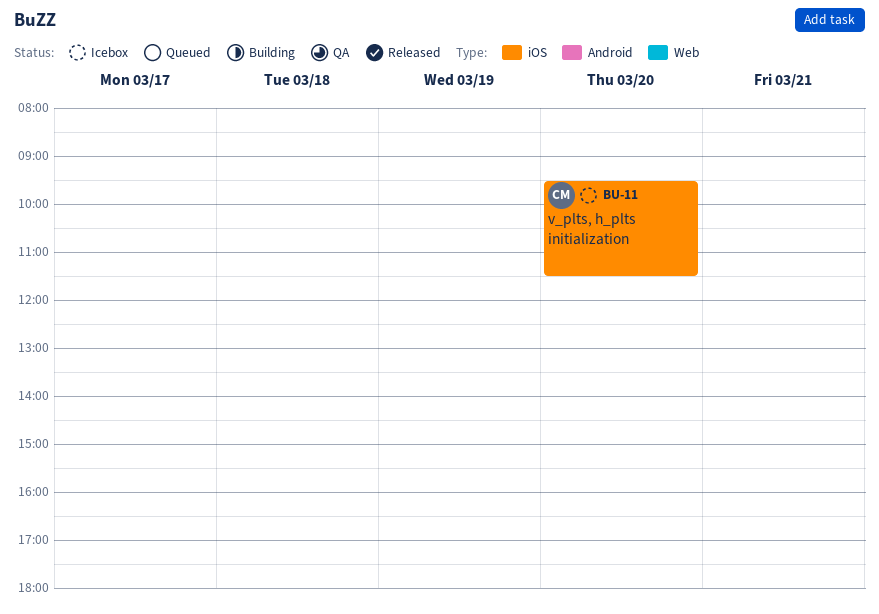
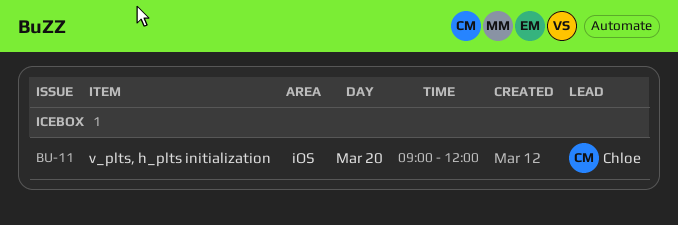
BU-11, begins: 09:30 -> 09:00
BU-11, ends: 11:30 -> 12:00

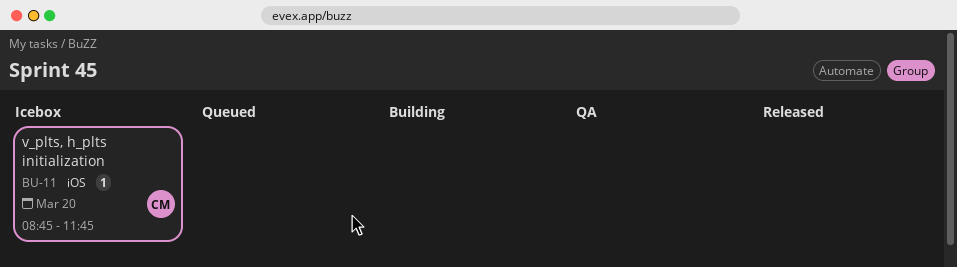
BU-11, begins: 09:00 -> 08:45
BU-11, ends: 12:00 -> 11:45

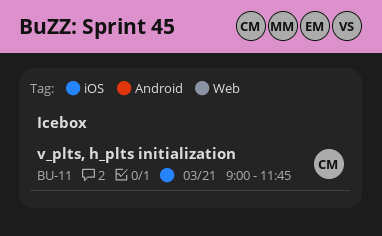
BU-11, day: Mar 20 -> Mar 21
BU-11, begins: 08:45 -> 09:00

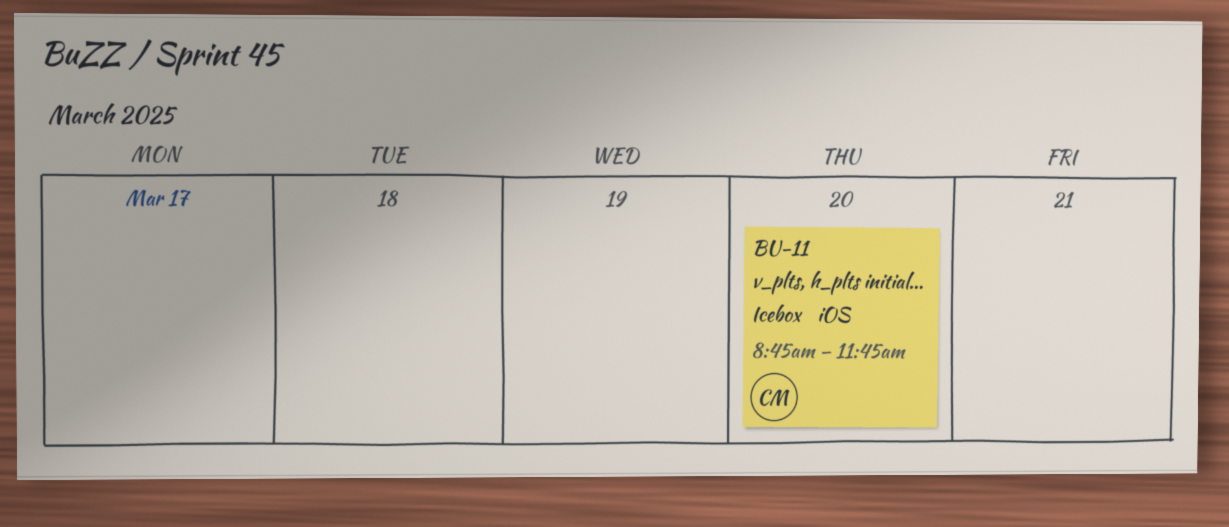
BU-11, day: Mar 21 -> Mar 20
BU-11, begins: 09:00 -> 08:45

